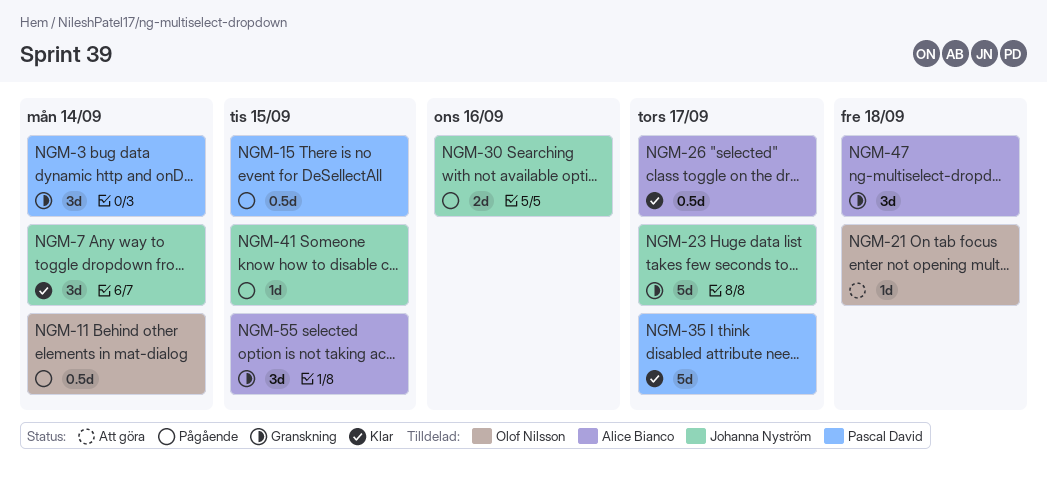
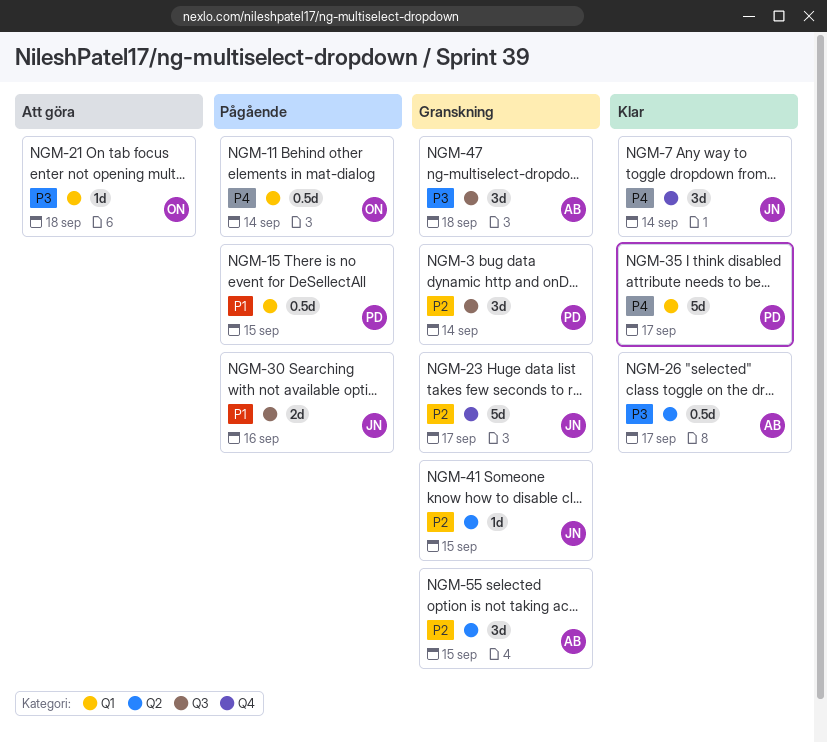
NGM-41, status: Pågående -> Granskning

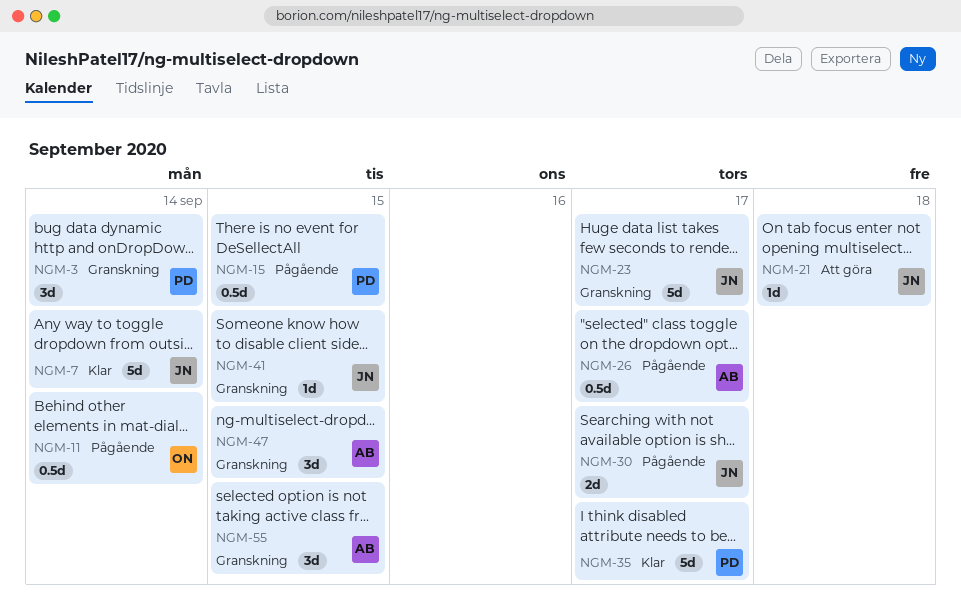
NGM-7, estimate: 3d -> 5d
NGM-21, owner: ON -> JN
NGM-26, status: Klar -> Pågående
NGM-30, due: Sep 16 -> Sep 17
NGM-47, due: Sep 18 -> Sep 15

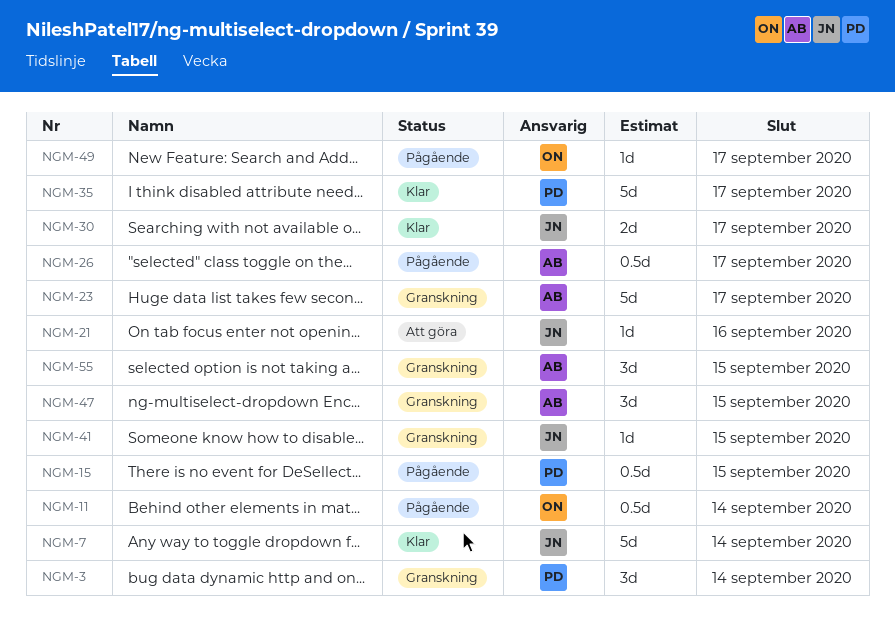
NGM-21, due: Sep 18 -> Sep 16
NGM-23, owner: JN -> AB
NGM-30, status: Pågående -> Klar
NGM-49: none -> present

